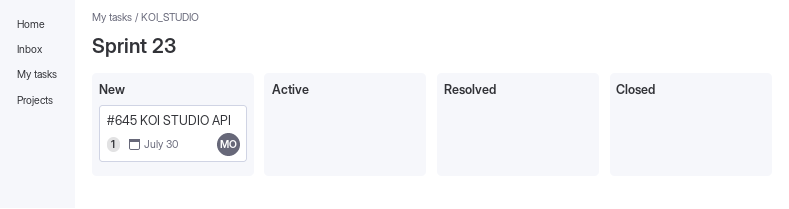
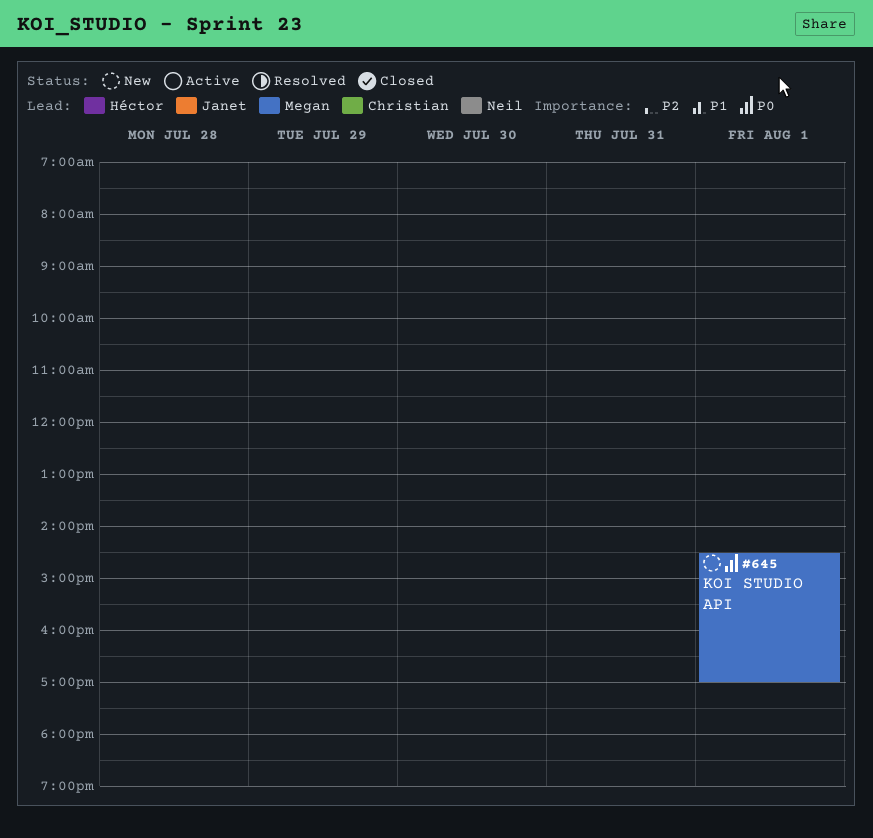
#645, day: Jul 30 -> Aug 1

